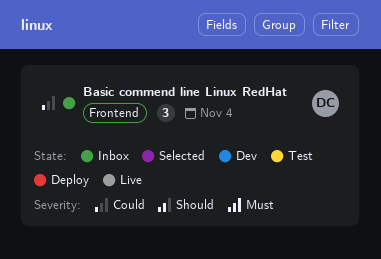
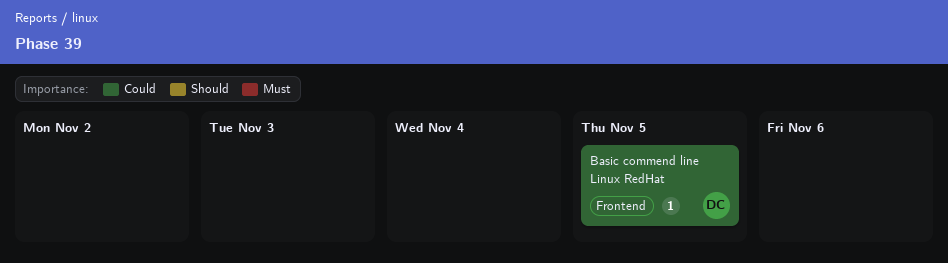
Basic commend line Linux RedHat, estimate: 3 -> 1
Basic commend line Linux RedHat, due: Nov 4 -> Nov 5

